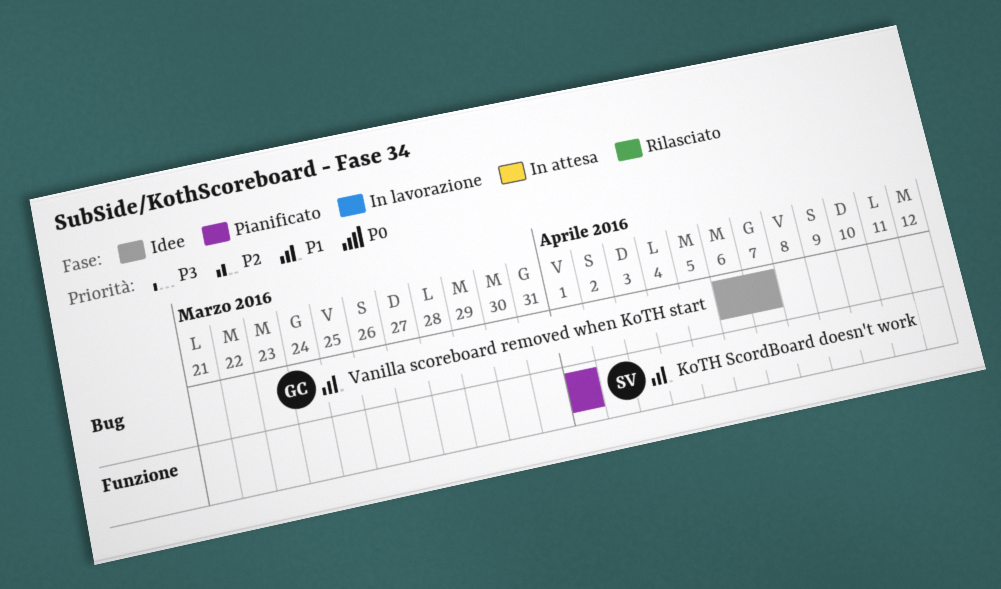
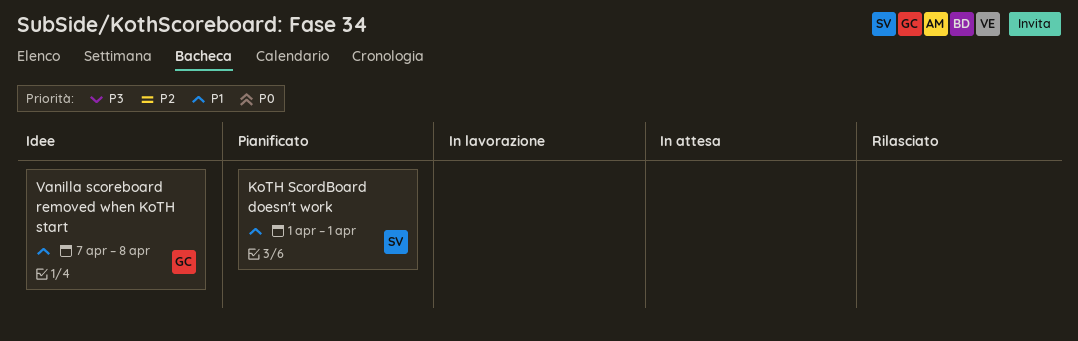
Vanilla scoreboard removed when KoTH start, start: Apr 6 -> Apr 7
Vanilla scoreboard removed when KoTH start, due: Apr 7 -> Apr 8

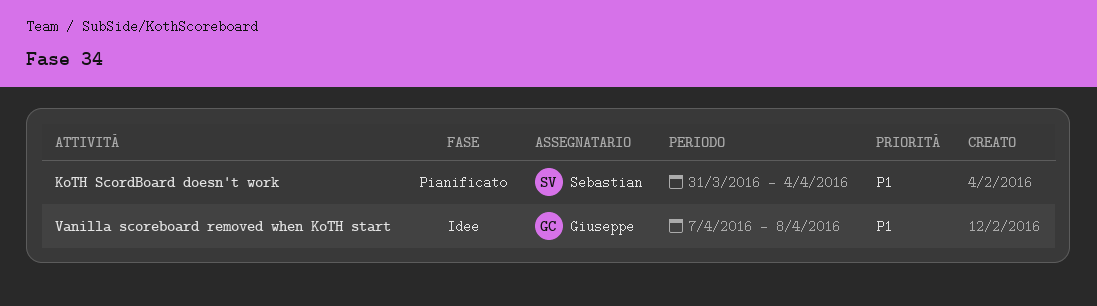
KoTH ScordBoard doesn't work, start: Apr 1 -> Mar 31
KoTH ScordBoard doesn't work, due: Apr 1 -> Apr 4

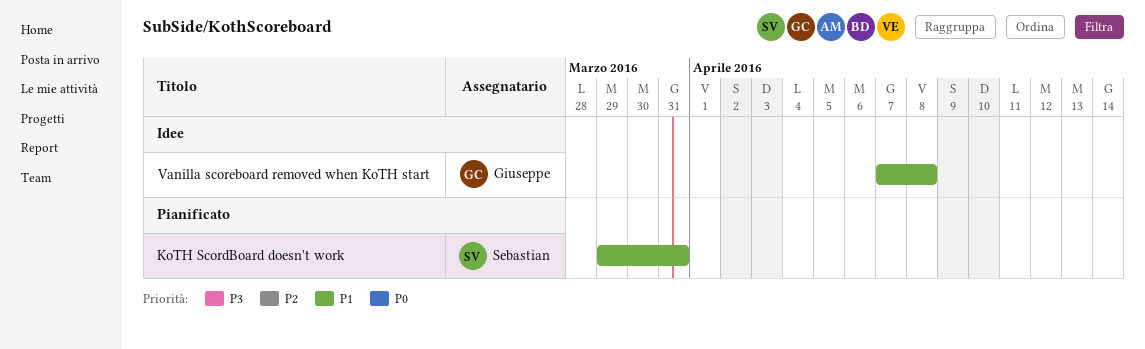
KoTH ScordBoard doesn't work, start: Mar 31 -> Mar 29
KoTH ScordBoard doesn't work, due: Apr 4 -> Mar 31

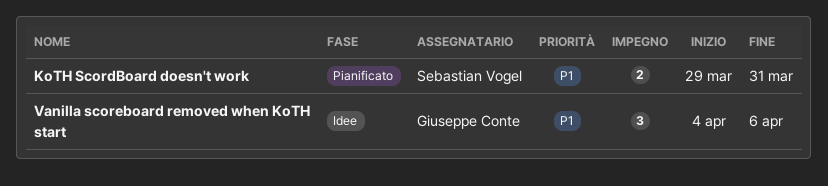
Vanilla scoreboard removed when KoTH start, start: Apr 7 -> Apr 4
Vanilla scoreboard removed when KoTH start, due: Apr 8 -> Apr 6

